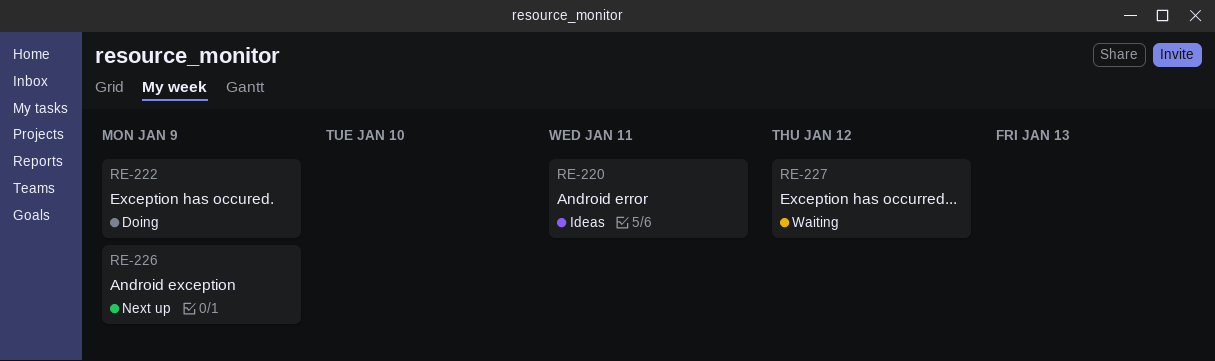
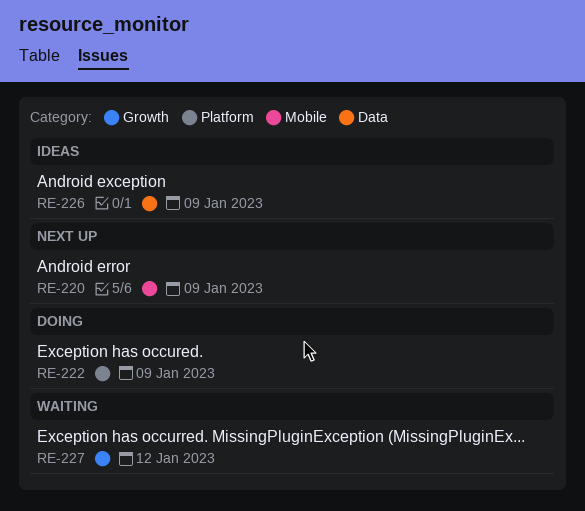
RE-220, status: Ideas -> Next up
RE-220, due: Jan 11 -> Jan 9
RE-226, status: Next up -> Ideas

